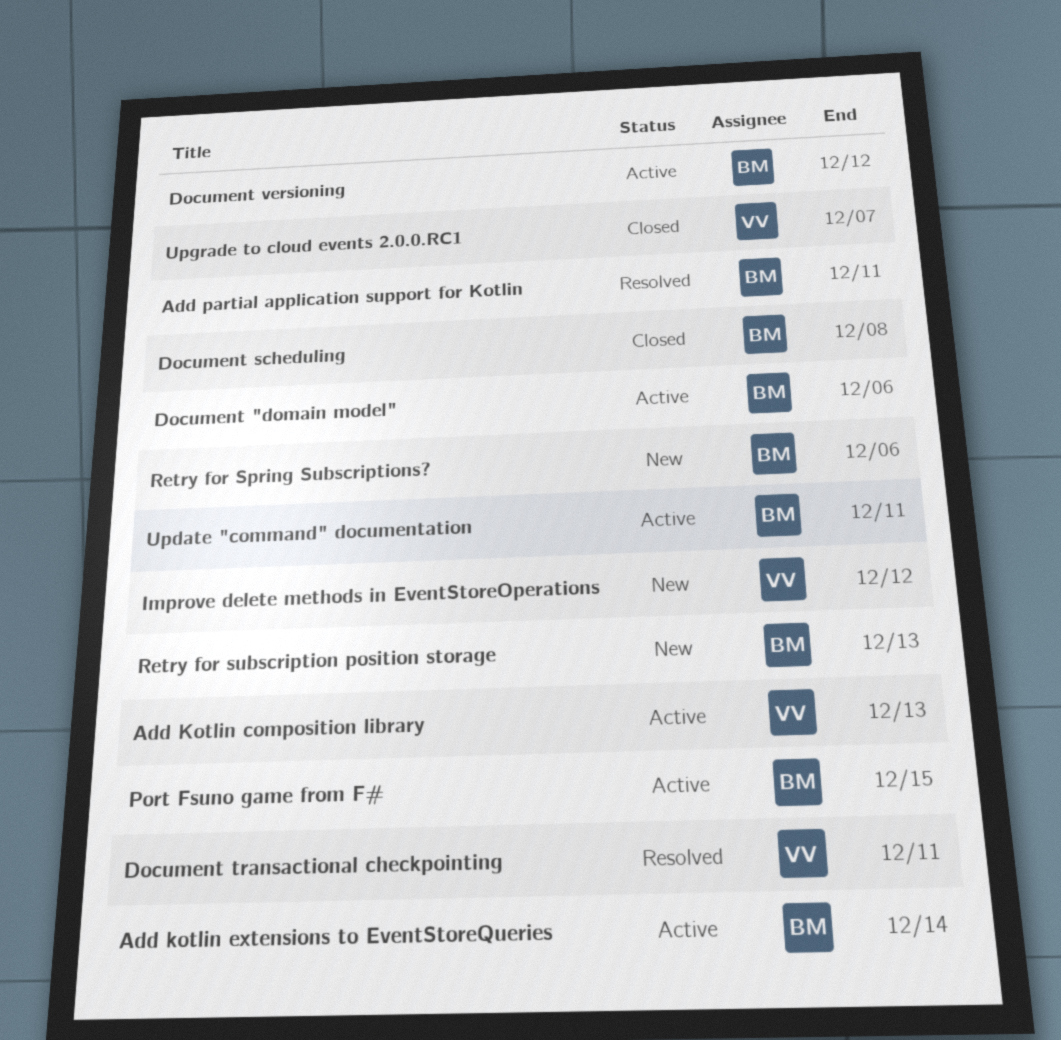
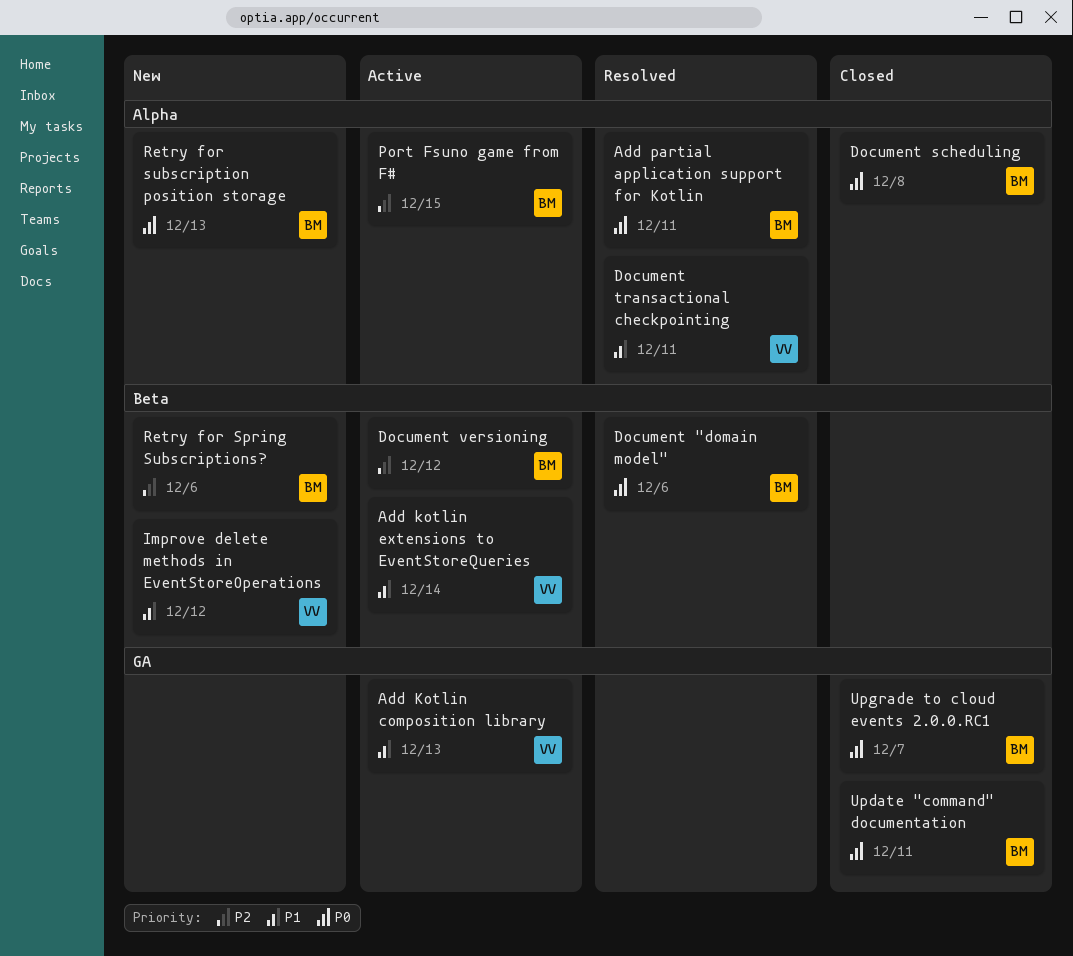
Add kotlin extensions to EventStoreQueries, owner: BM -> VV
Document "domain model", status: Active -> Resolved
Update "command" documentation, status: Active -> Closed
Upgrade to cloud events 2.0.0.RC1, owner: VV -> BM

